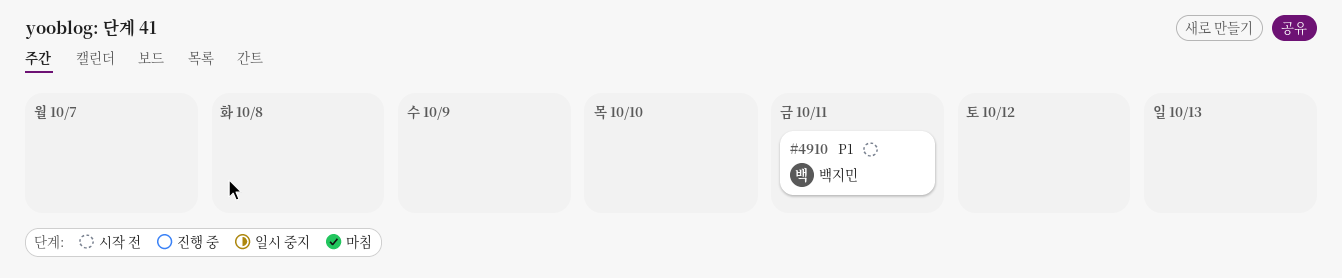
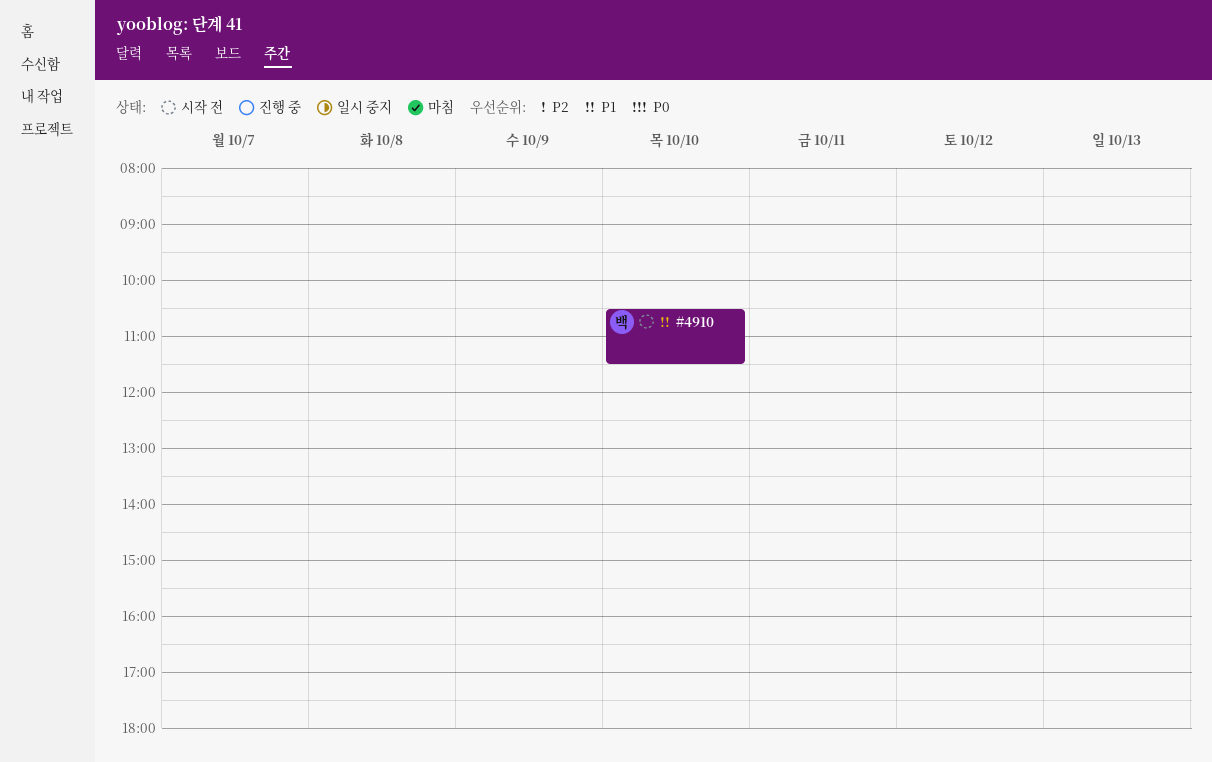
#4910, day: Oct 11 -> Oct 10

